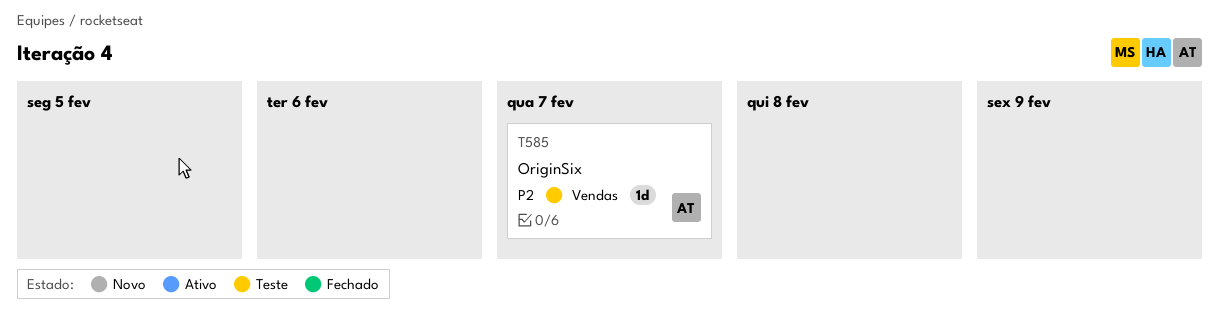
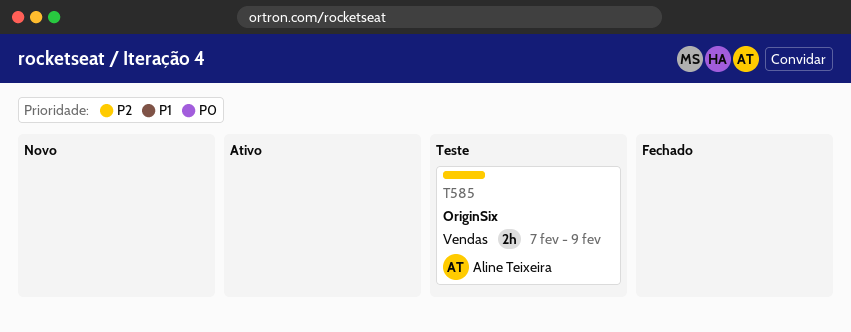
T585, estimate: 1d -> 2h
T585, due: Feb 7 -> Feb 9

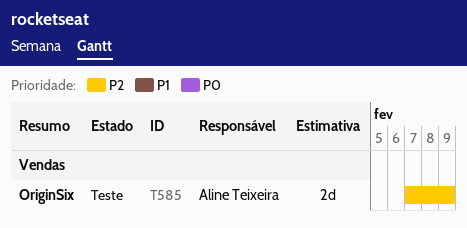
T585, estimate: 2h -> 2d

